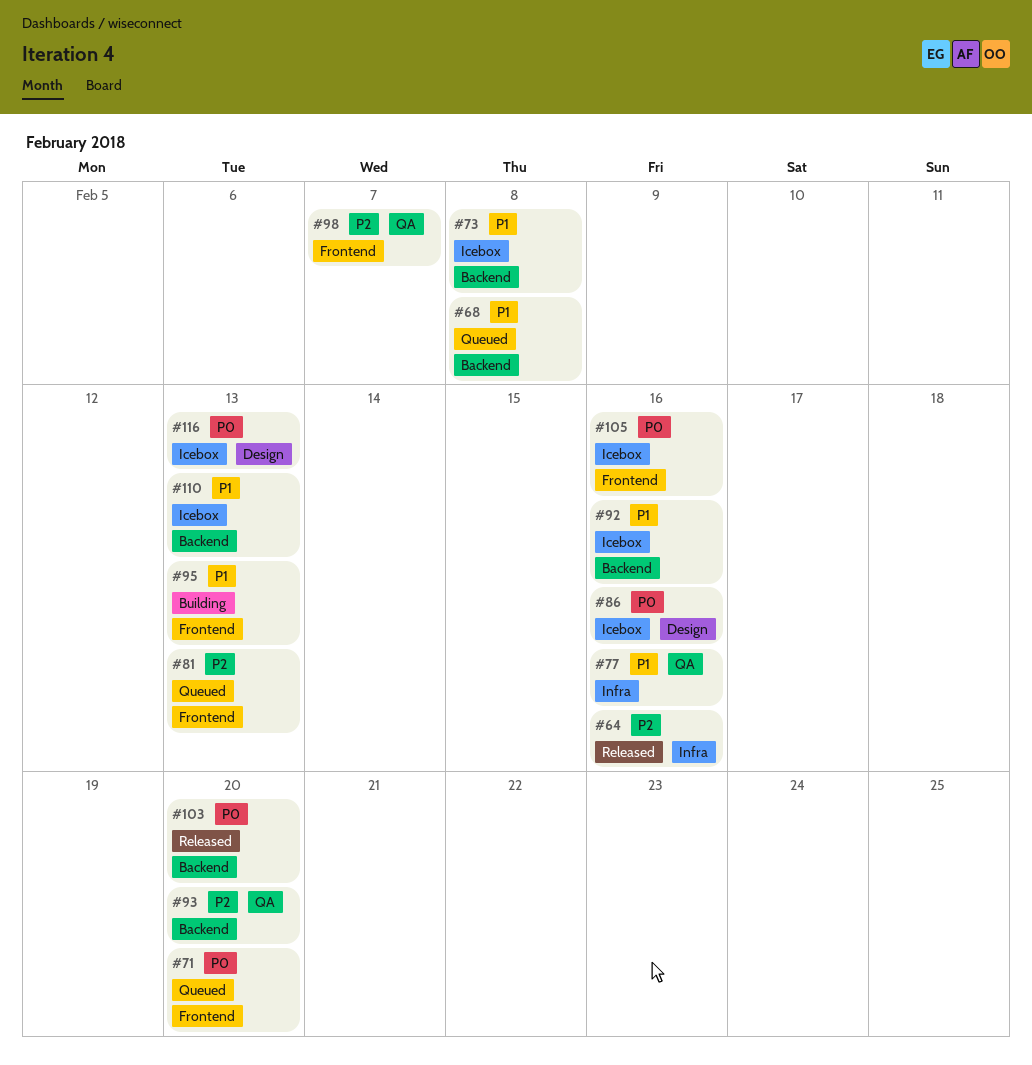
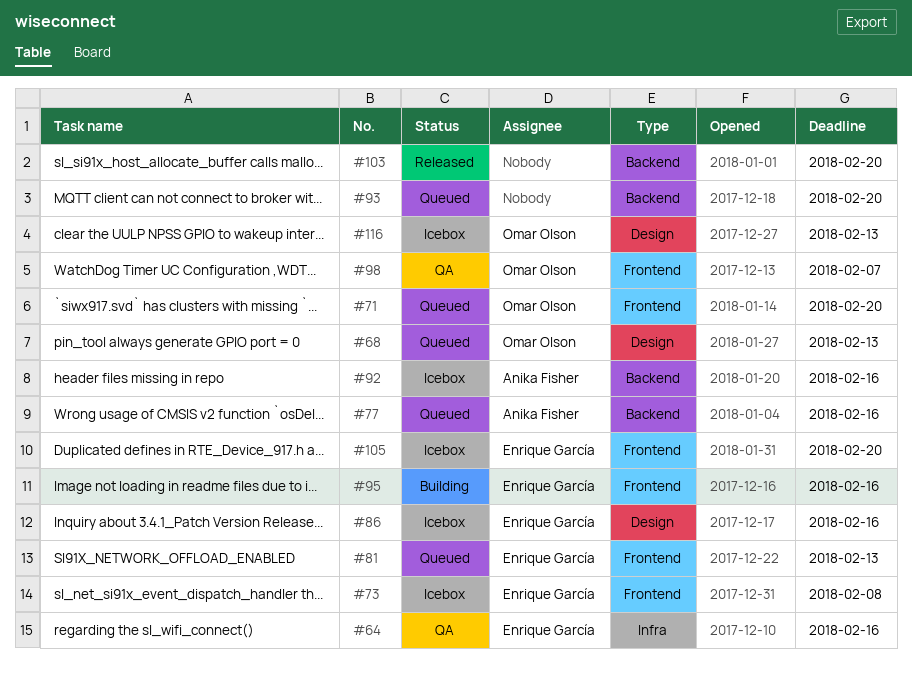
#64, status: Released -> QA
#68, label: Backend -> Design
#68, due: Feb 8 -> Feb 13
#73, label: Backend -> Frontend
#77, status: QA -> Queued
#77, label: Infra -> Backend
#93, status: QA -> Queued
#95, due: Feb 13 -> Feb 16
#105, due: Feb 16 -> Feb 20
#110: present -> none

